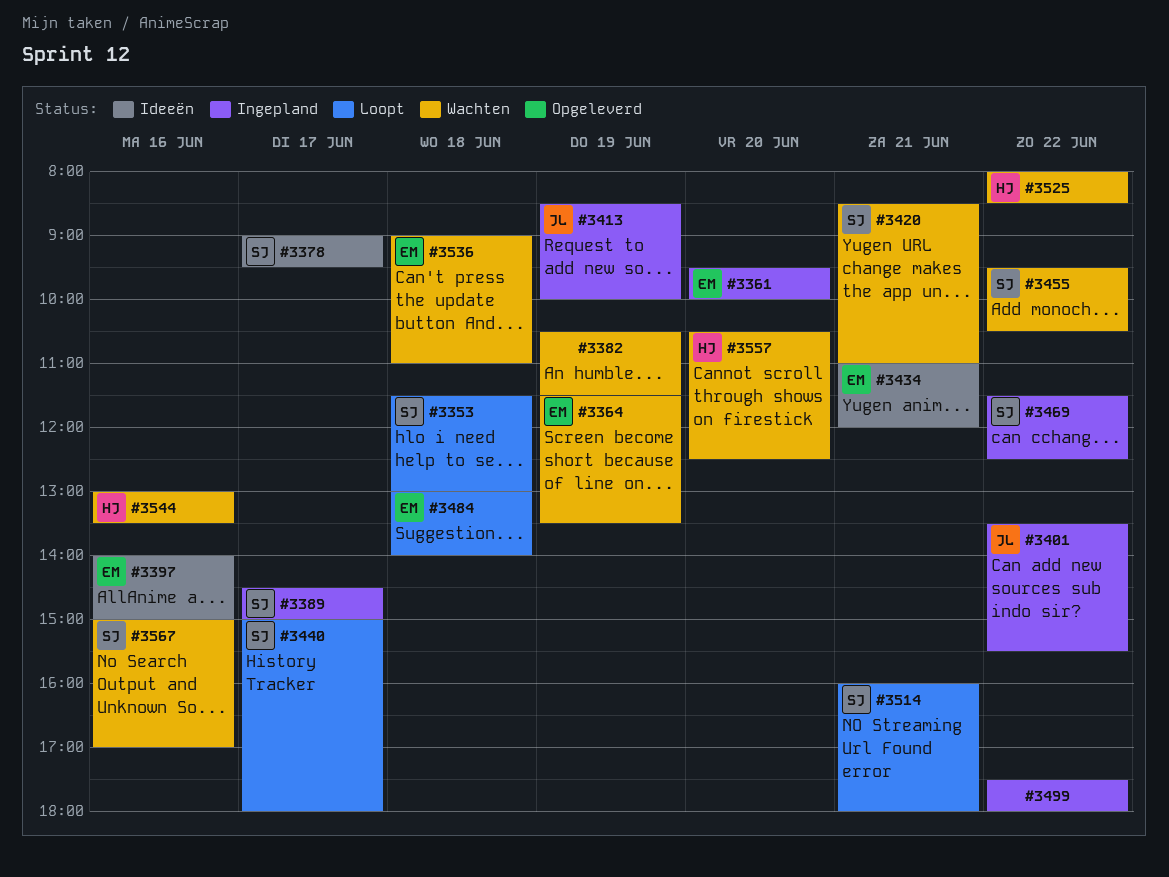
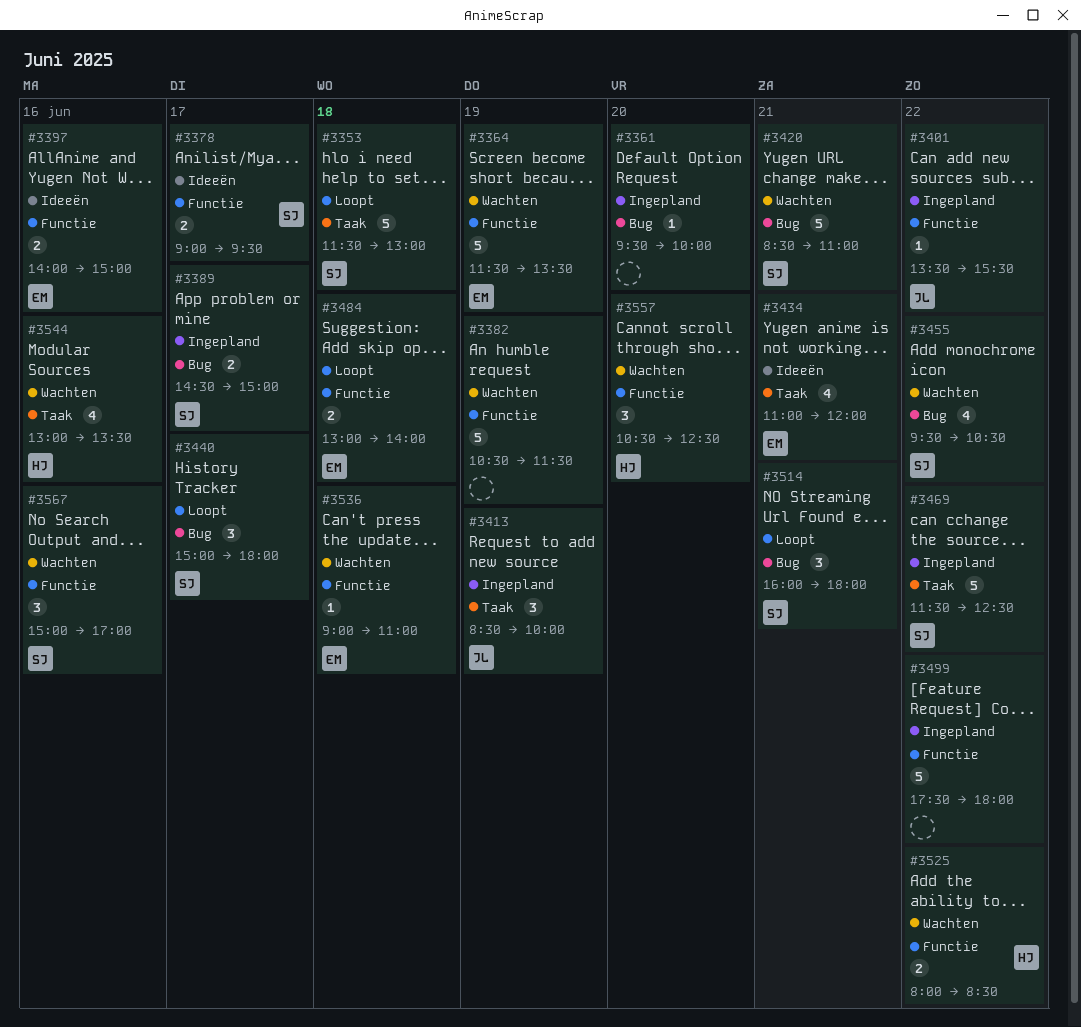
#3361, owner: EM -> none

